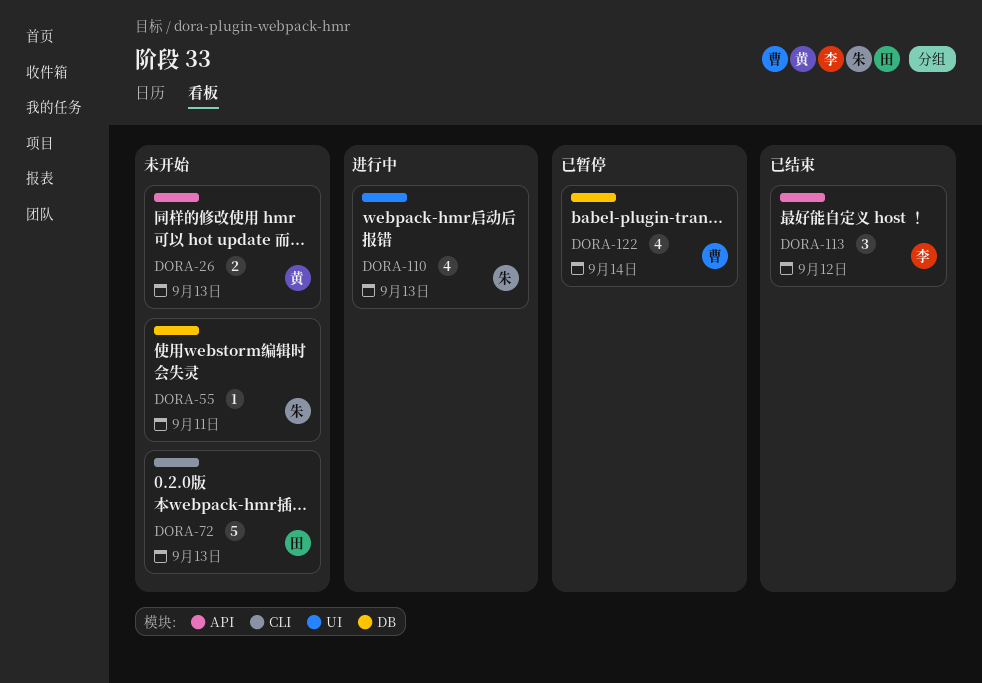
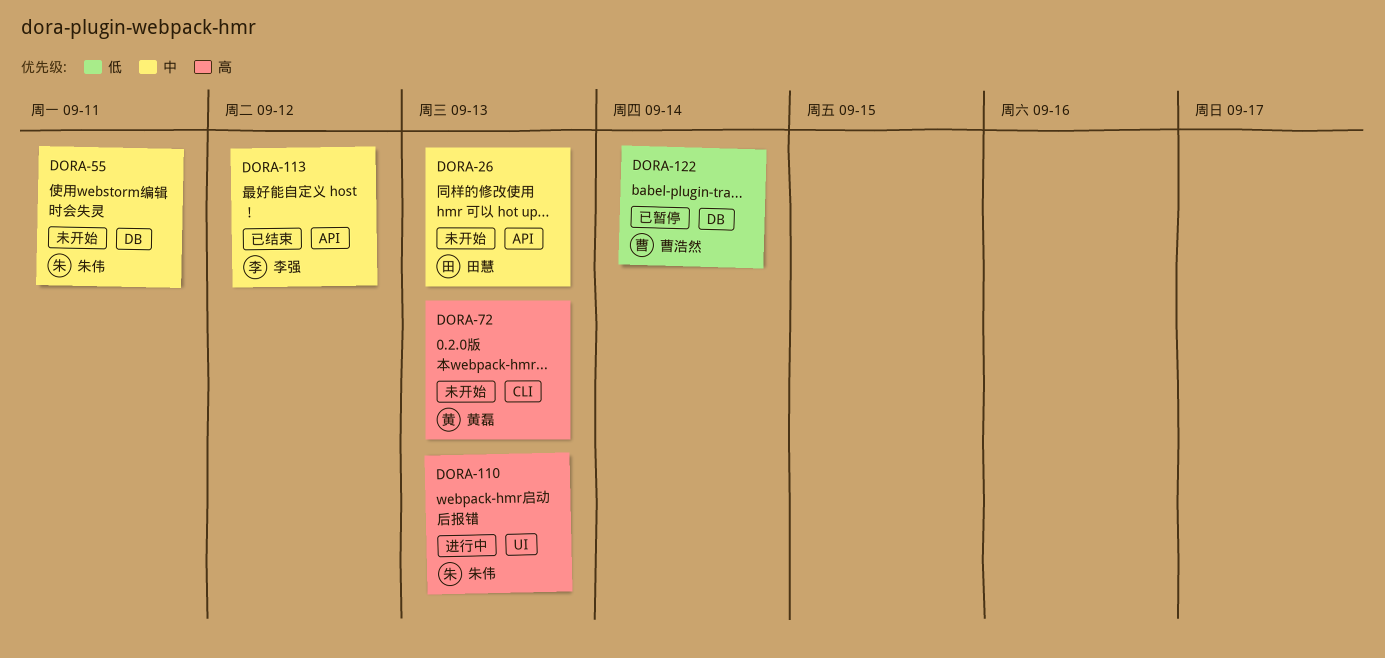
DORA-26, owner: 黄磊 -> 田慧
DORA-72, owner: 田慧 -> 黄磊

